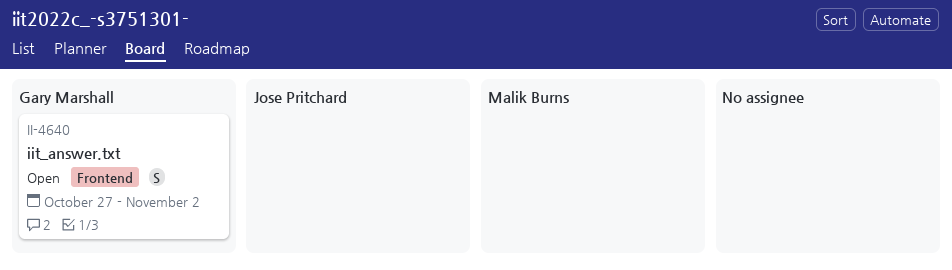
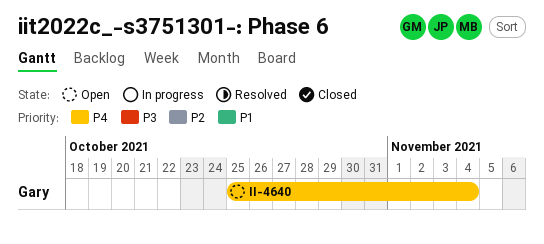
II-4640, start: Oct 27 -> Oct 25
II-4640, due: Nov 2 -> Nov 4

